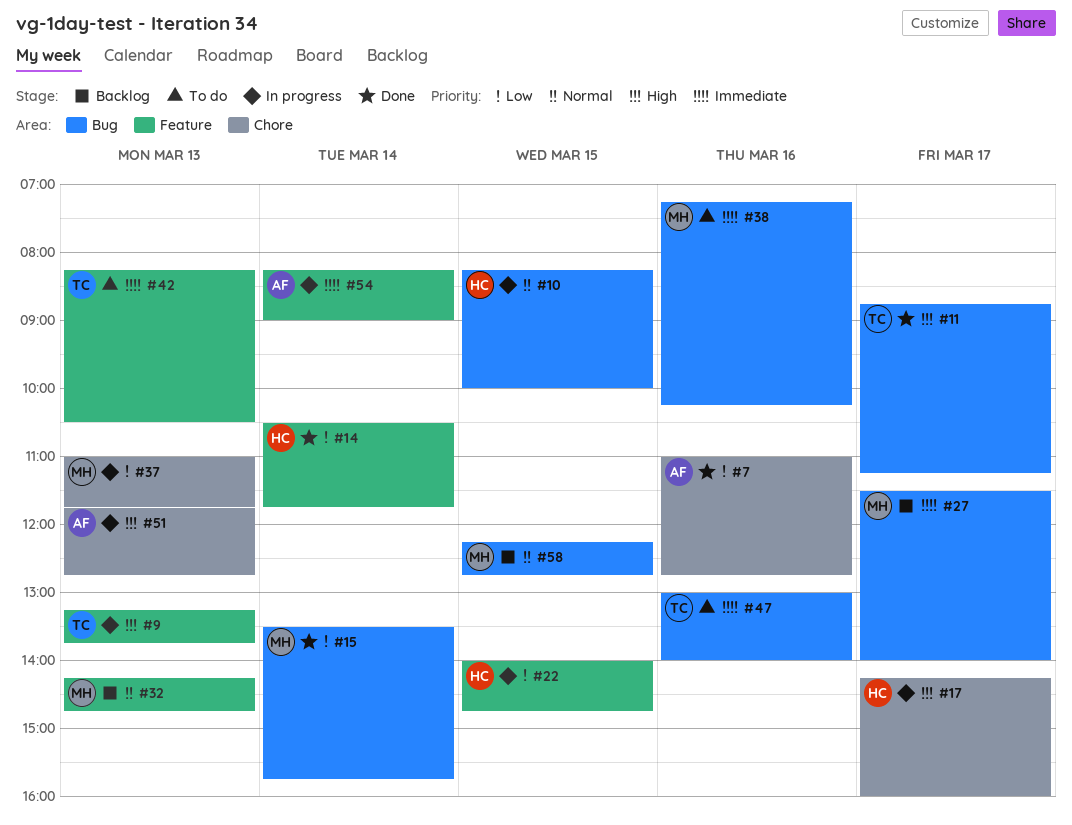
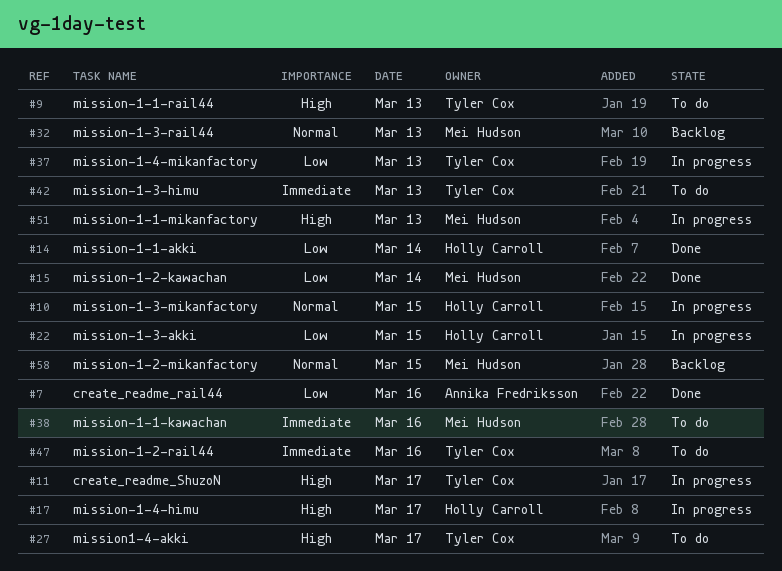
#9, status: In progress -> To do
#11, status: Done -> In progress
#27, status: Backlog -> To do
#27, owner: Mei Hudson -> Tyler Cox
#27, priority: Immediate -> High
#37, owner: Mei Hudson -> Tyler Cox
#51, owner: Annika Fredriksson -> Mei Hudson
#54: present -> none

